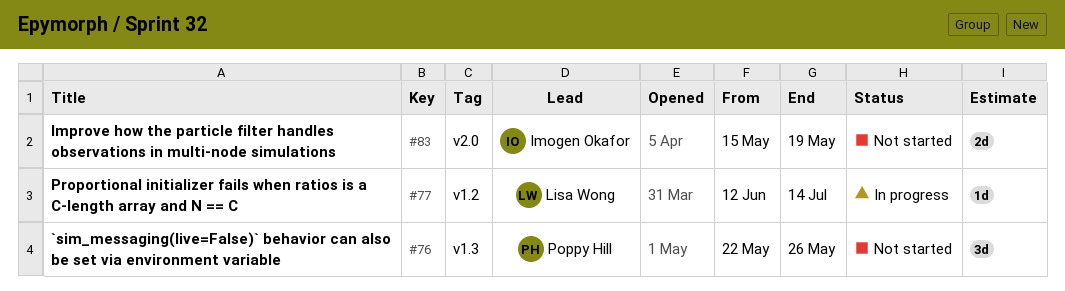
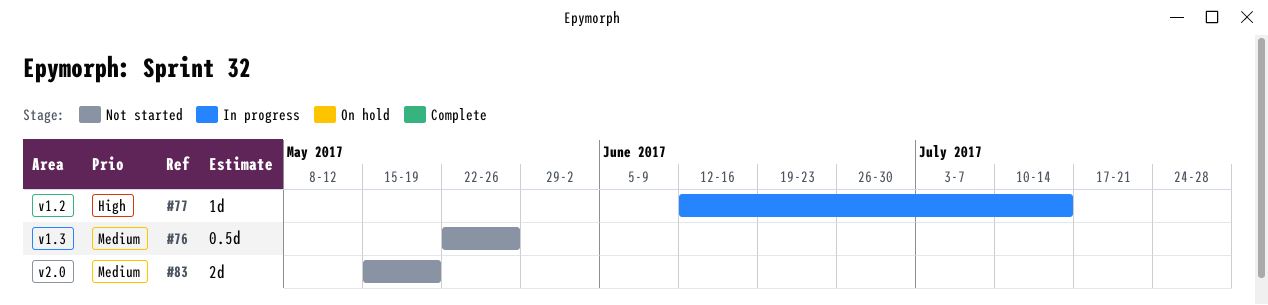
#76, estimate: 3d -> 0.5d

